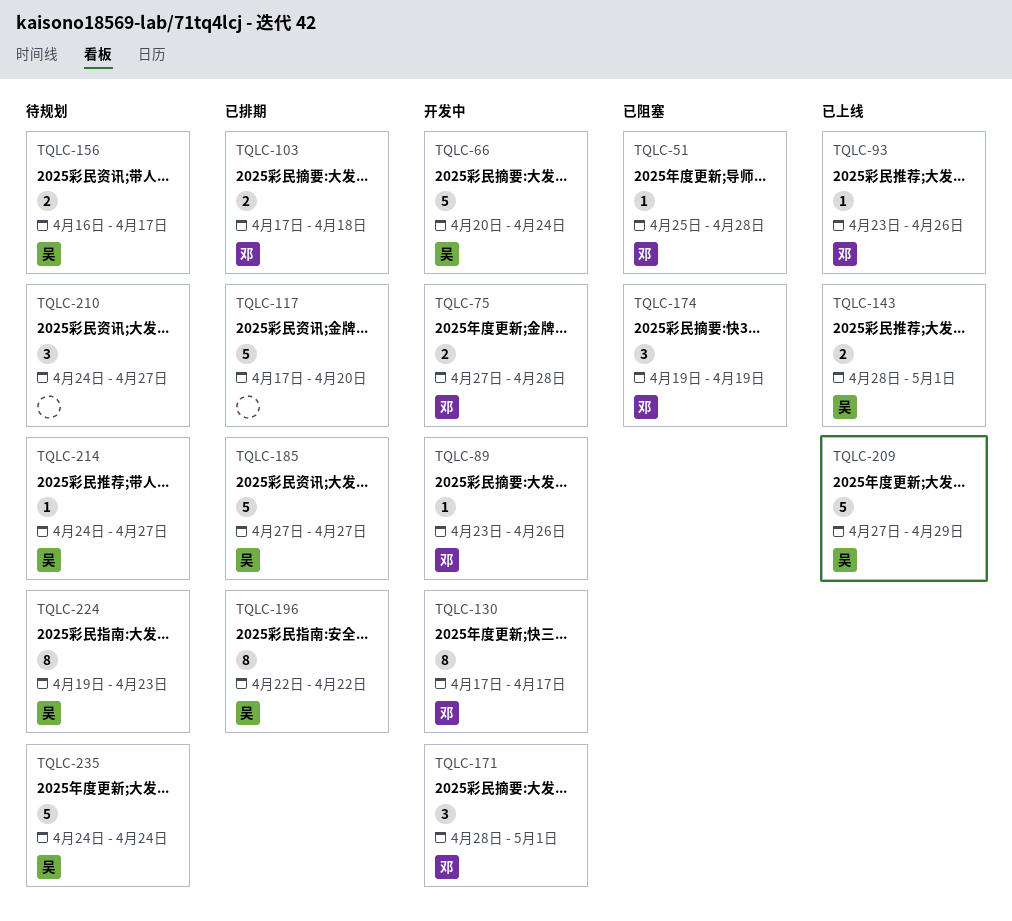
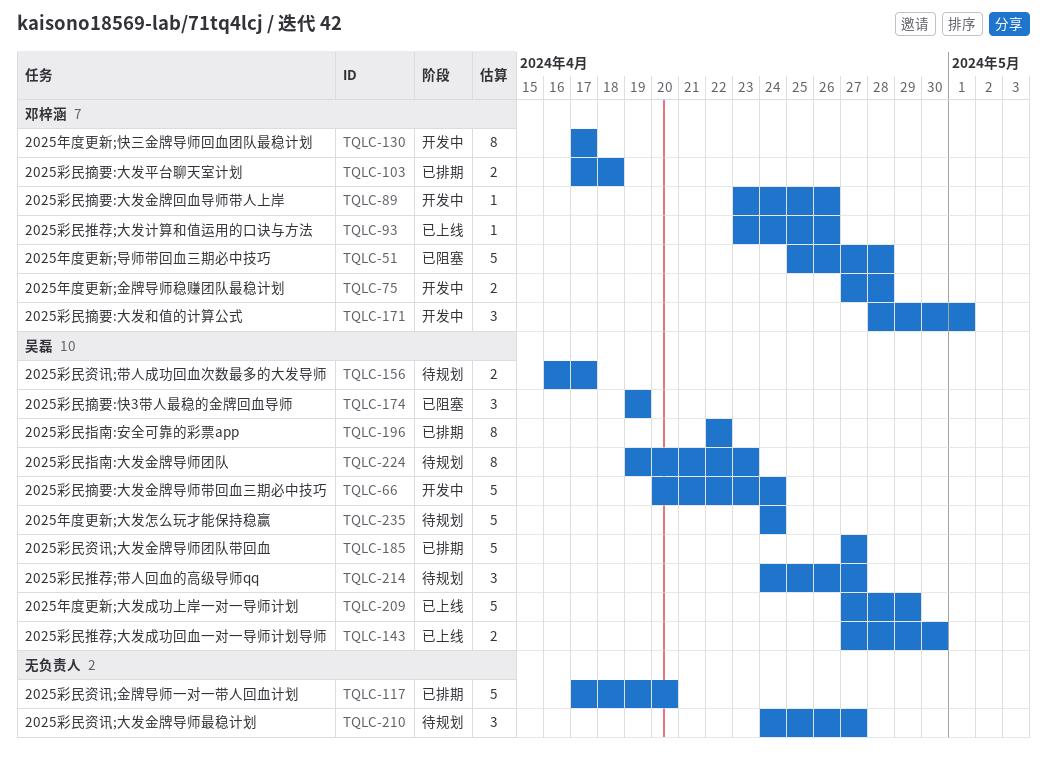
TQLC-51, estimate: 1 -> 5
TQLC-143, start: Apr 28 -> Apr 27
TQLC-143, due: May 1 -> Apr 30
TQLC-174, owner: 邓梓涵 -> 吴磊
TQLC-214, estimate: 1 -> 3

